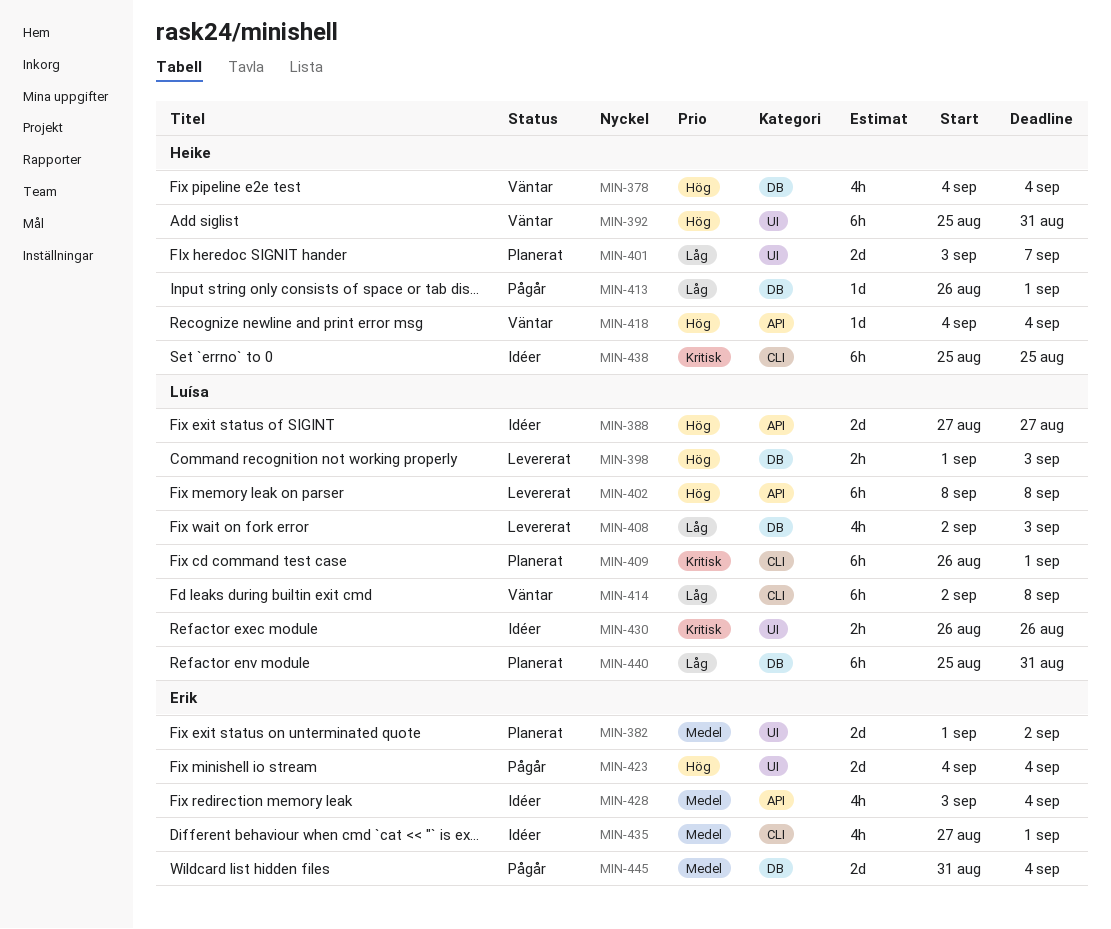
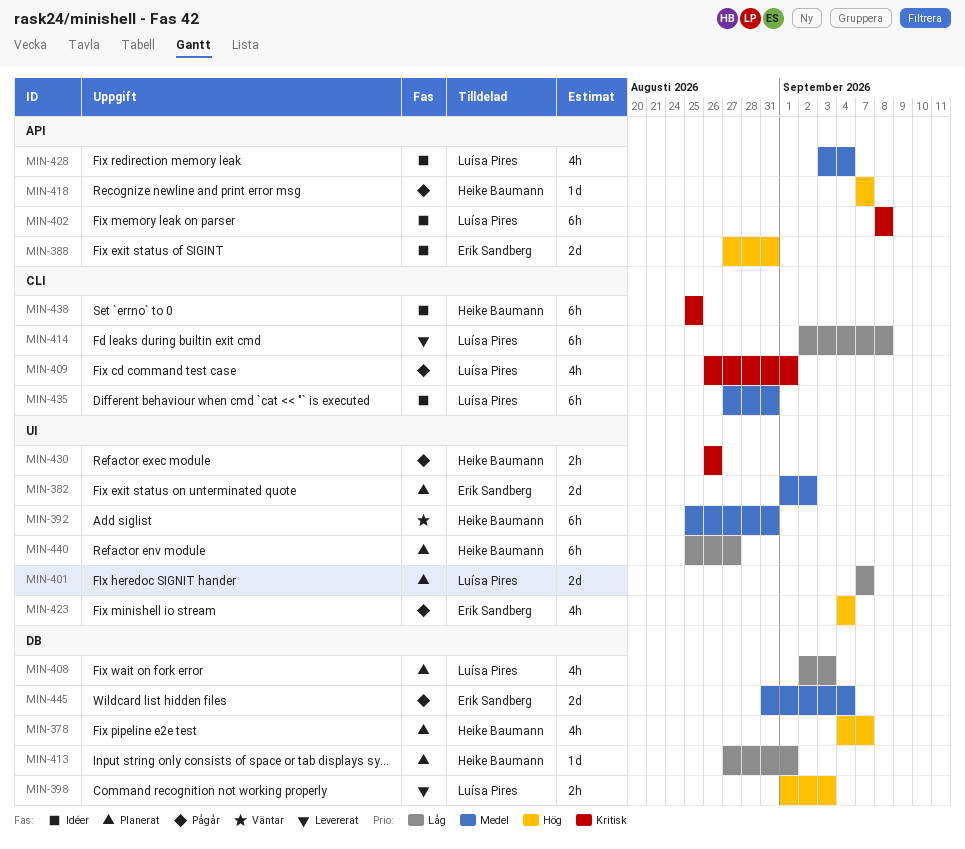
MIN-378, status: Väntar -> Planerat
MIN-378, due: Sep 4 -> Sep 7
MIN-388, owner: Luísa Pires -> Erik Sandberg
MIN-388, due: Aug 27 -> Aug 31
MIN-392, priority: Hög -> Medel
MIN-401, owner: Heike Baumann -> Luísa Pires
MIN-401, start: Sep 3 -> Sep 7
MIN-402, status: Levererat -> Idéer
MIN-402, priority: Hög -> Kritisk
MIN-408, status: Levererat -> Planerat
MIN-409, status: Planerat -> Pågår
MIN-409, estimate: 6h -> 4h
MIN-413, status: Pågår -> Planerat
MIN-413, start: Aug 26 -> Aug 27
MIN-414, status: Väntar -> Levererat
MIN-418, status: Väntar -> Pågår
MIN-418, start: Sep 4 -> Sep 7
MIN-418, due: Sep 4 -> Sep 7
MIN-423, estimate: 2d -> 4h
MIN-428, owner: Erik Sandberg -> Luísa Pires
MIN-430, status: Idéer -> Pågår
MIN-430, owner: Luísa Pires -> Heike Baumann
MIN-435, owner: Erik Sandberg -> Luísa Pires
MIN-435, estimate: 4h -> 6h
MIN-435, due: Sep 1 -> Aug 31
MIN-440, owner: Luísa Pires -> Heike Baumann
MIN-440, label: DB -> UI
MIN-440, due: Aug 31 -> Aug 27

